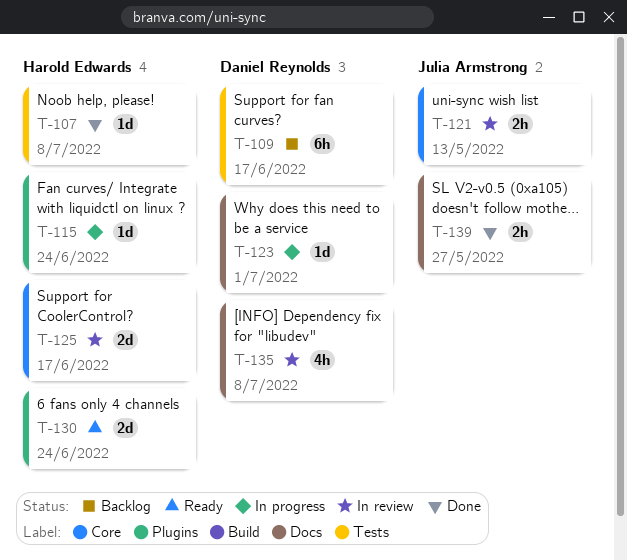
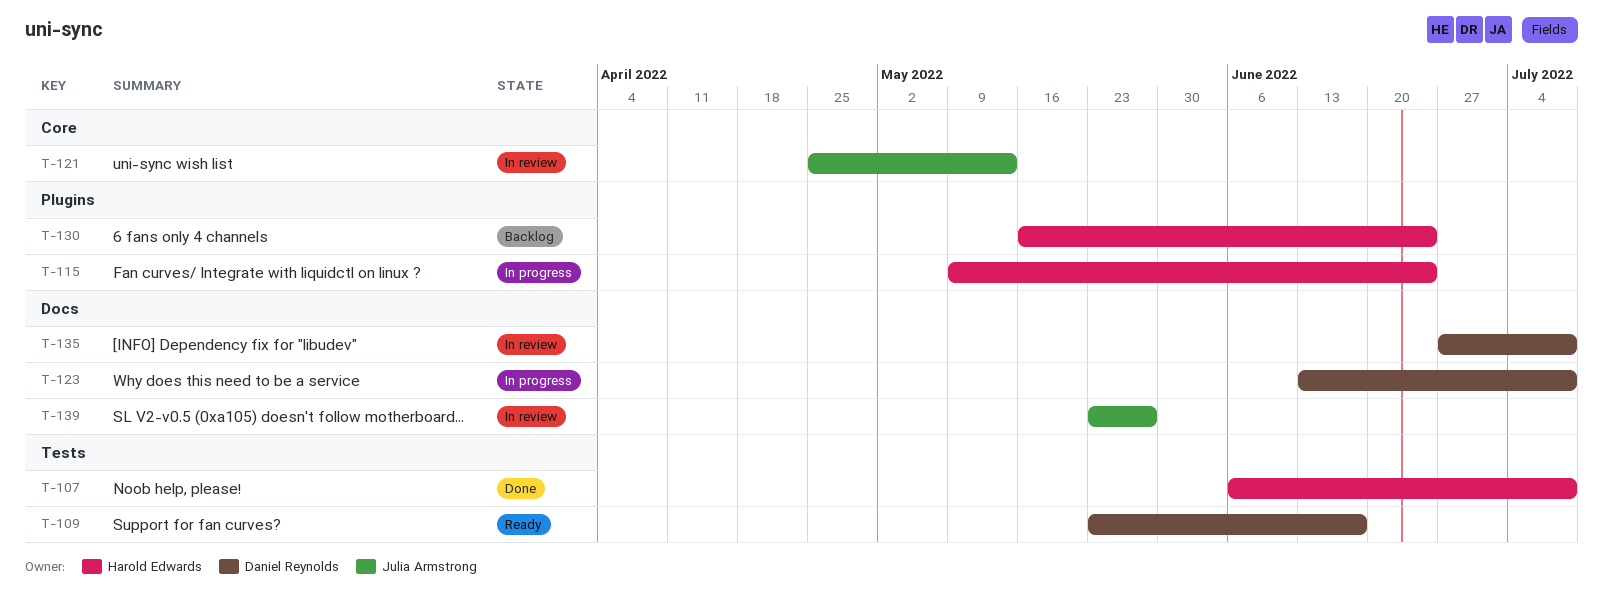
T-109, status: Backlog -> Ready
T-123, due: Jul 1 -> Jul 8
T-125: present -> none
T-130, status: Ready -> Backlog
T-139, status: Done -> In review

